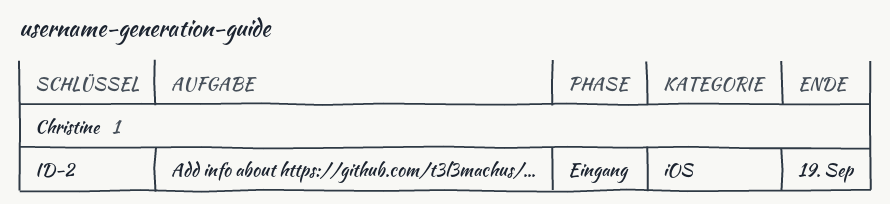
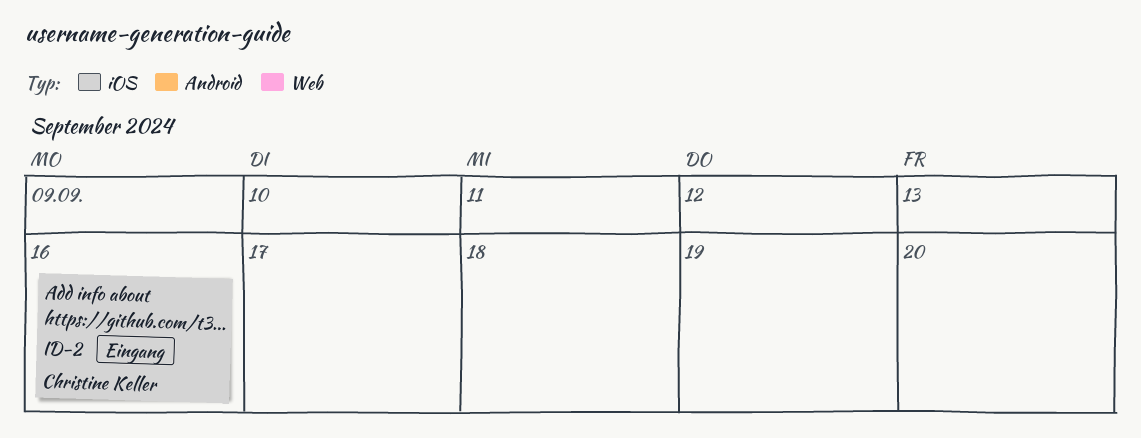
ID-2, due: Sep 19 -> Sep 16

